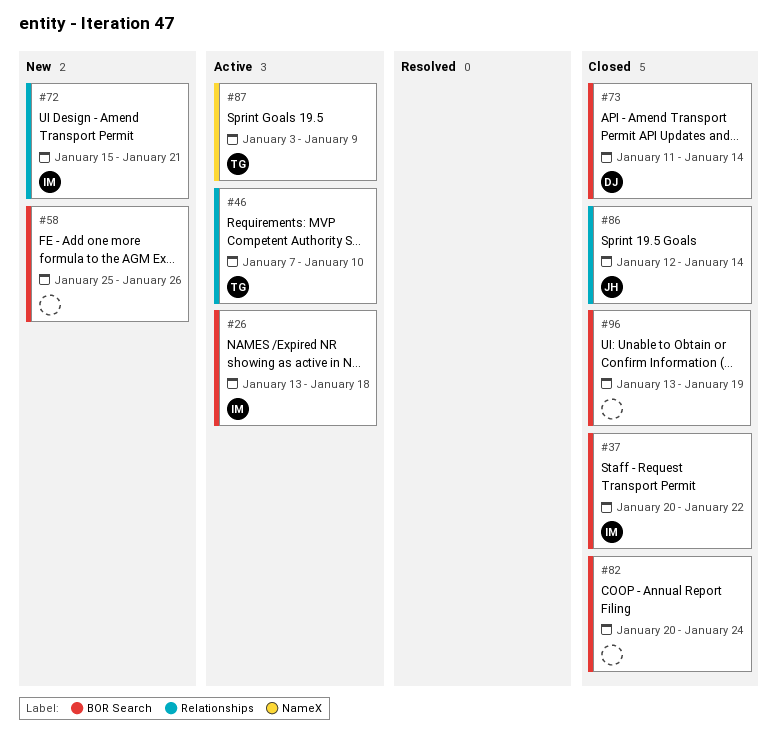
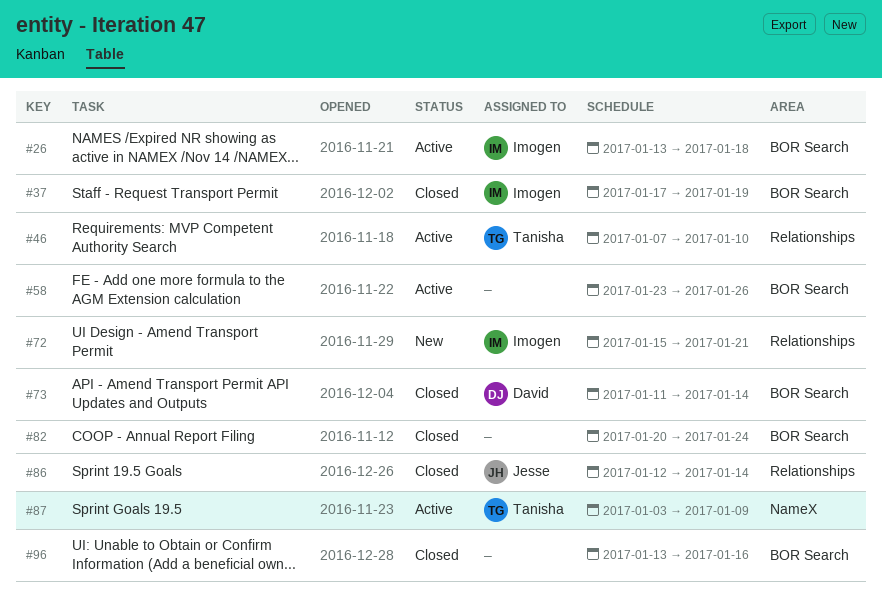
#37, start: Jan 20 -> Jan 17
#37, due: Jan 22 -> Jan 19
#58, status: New -> Active
#58, start: Jan 25 -> Jan 23
#96, due: Jan 19 -> Jan 16

